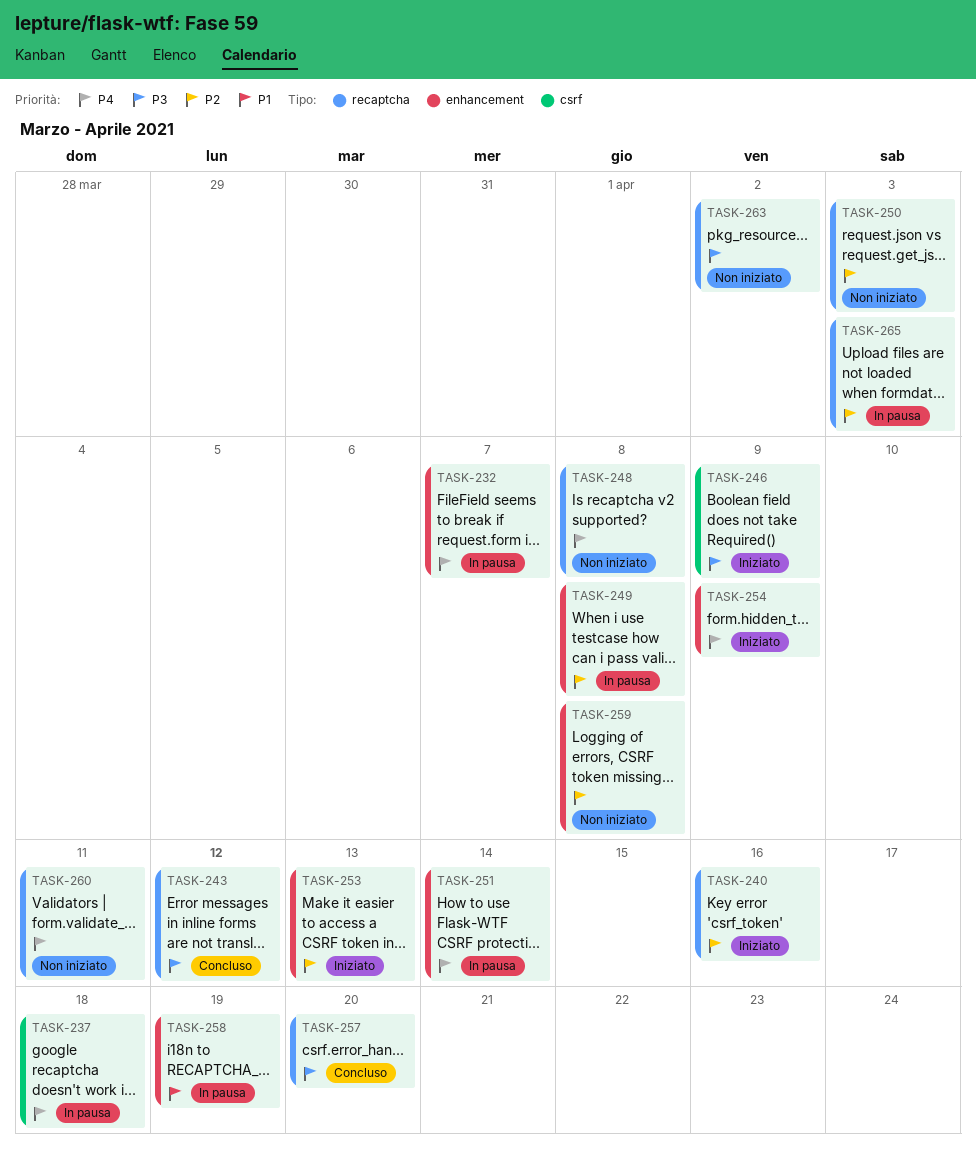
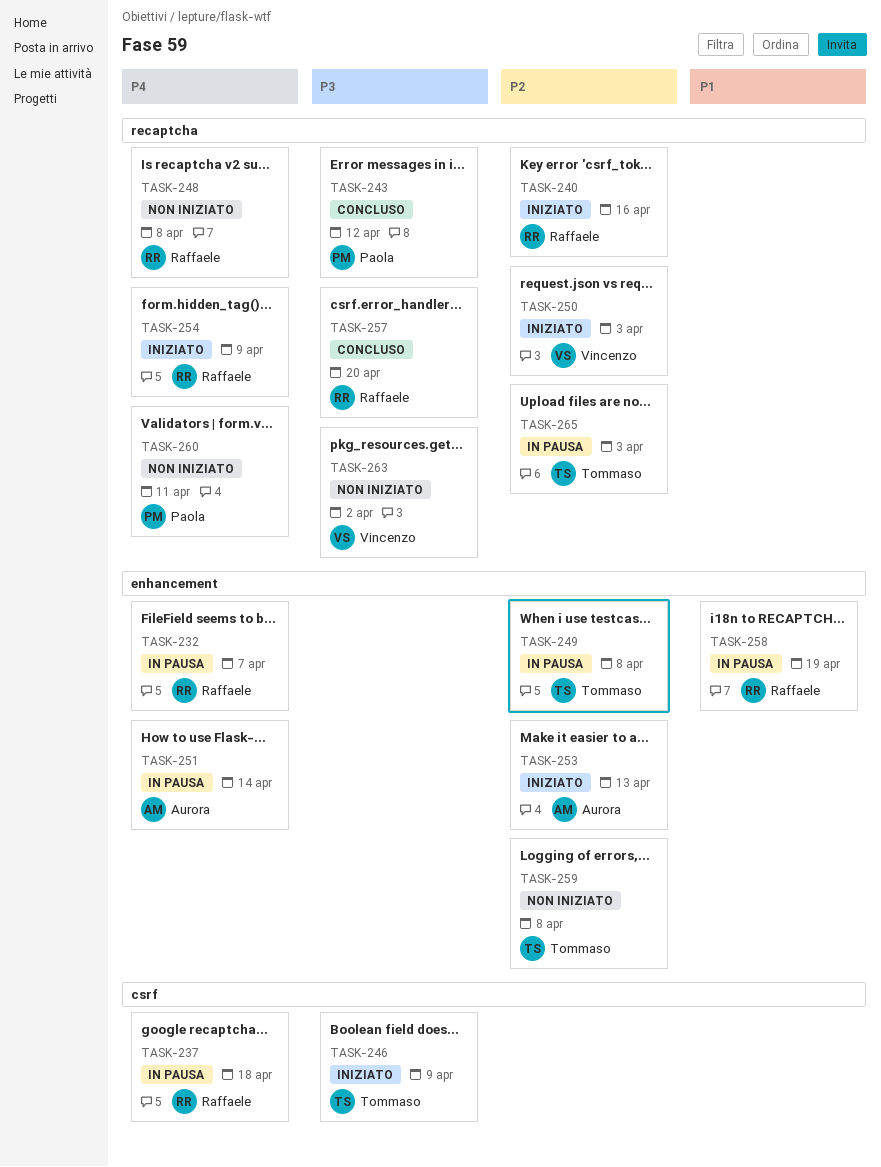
TASK-250, status: Non iniziato -> Iniziato
TASK-254, label: enhancement -> recaptcha

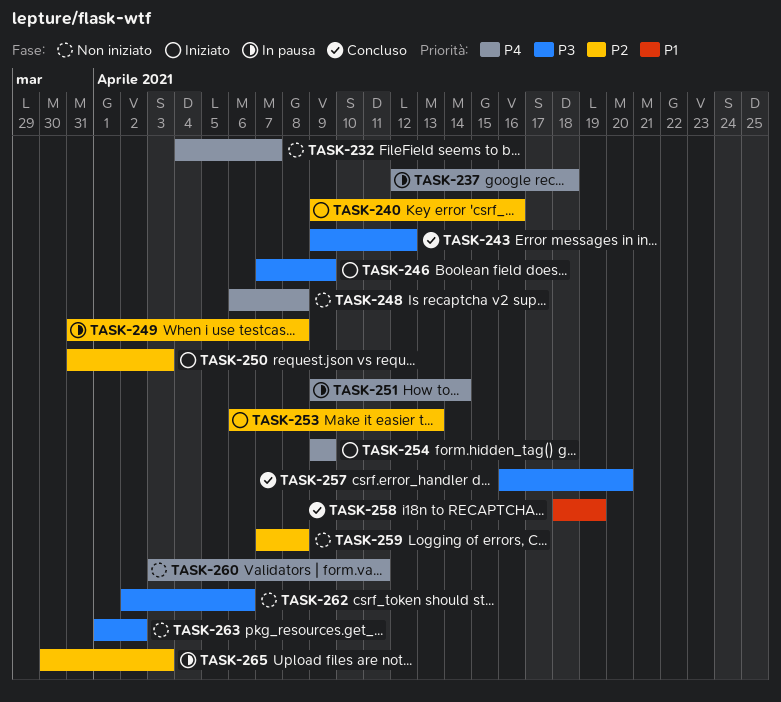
TASK-232, status: In pausa -> Non iniziato
TASK-258, status: In pausa -> Concluso
TASK-262: none -> present

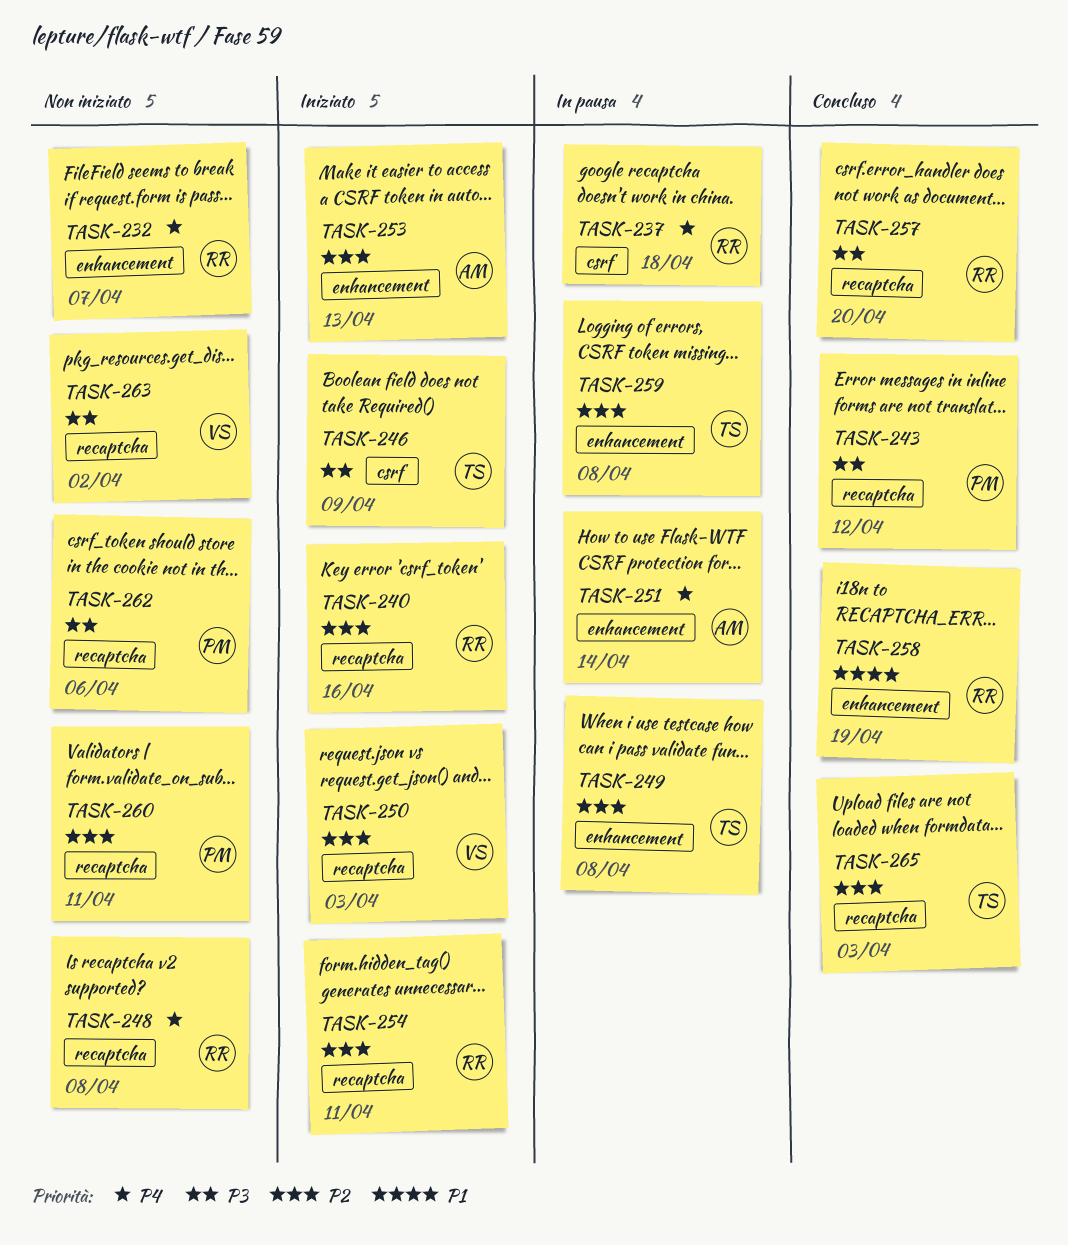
TASK-254, priority: P4 -> P2
TASK-254, due: Apr 9 -> Apr 11
TASK-259, status: Non iniziato -> In pausa
TASK-260, priority: P4 -> P2
TASK-265, status: In pausa -> Concluso

